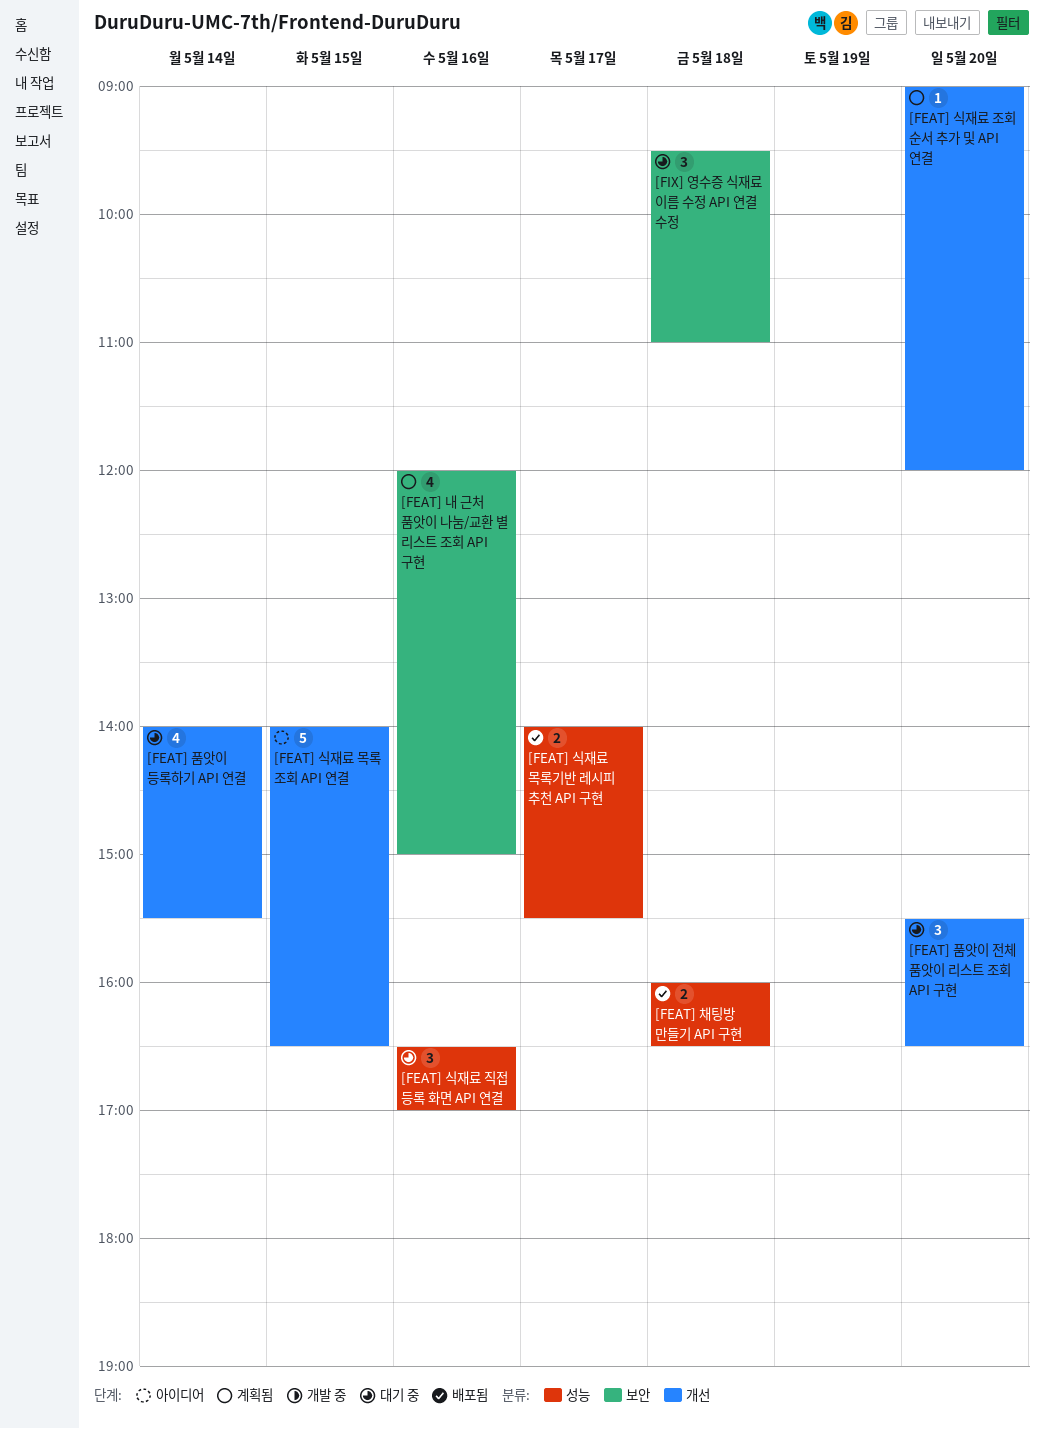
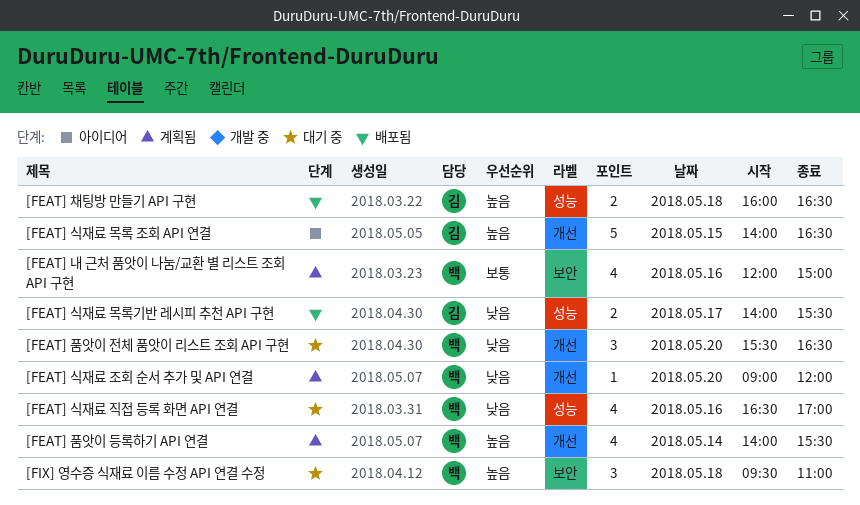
[FEAT] 식재료 직접 등록 화면 API 연결, estimate: 3 -> 4
[FEAT] 품앗이 등록하기 API 연결, status: 대기 중 -> 계획됨

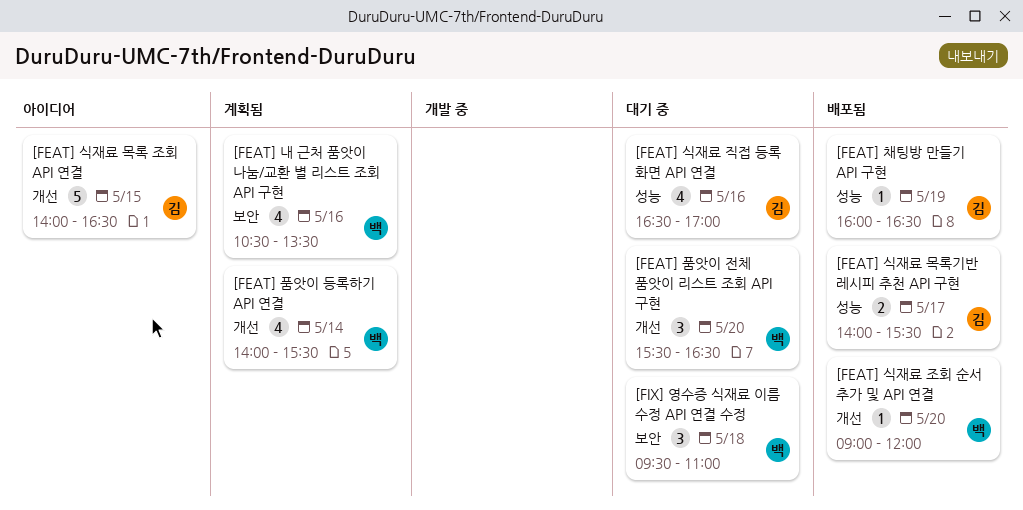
[FEAT] 내 근처 품앗이 나눔/교환 별 리스트 조회 API 구현, begins: 12:00 -> 10:30
[FEAT] 내 근처 품앗이 나눔/교환 별 리스트 조회 API 구현, ends: 15:00 -> 13:30
[FEAT] 식재료 조회 순서 추가 및 API 연결, status: 계획됨 -> 배포됨
[FEAT] 식재료 직접 등록 화면 API 연결, owner: 백 -> 김
[FEAT] 채팅방 만들기 API 구현, estimate: 2 -> 1
[FEAT] 채팅방 만들기 API 구현, day: May 18 -> May 19

